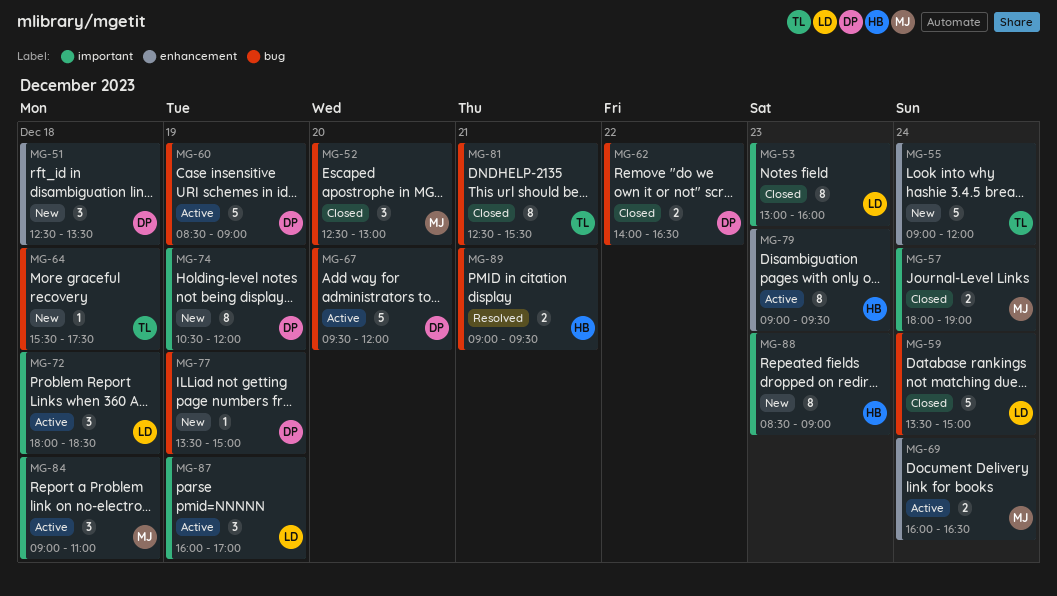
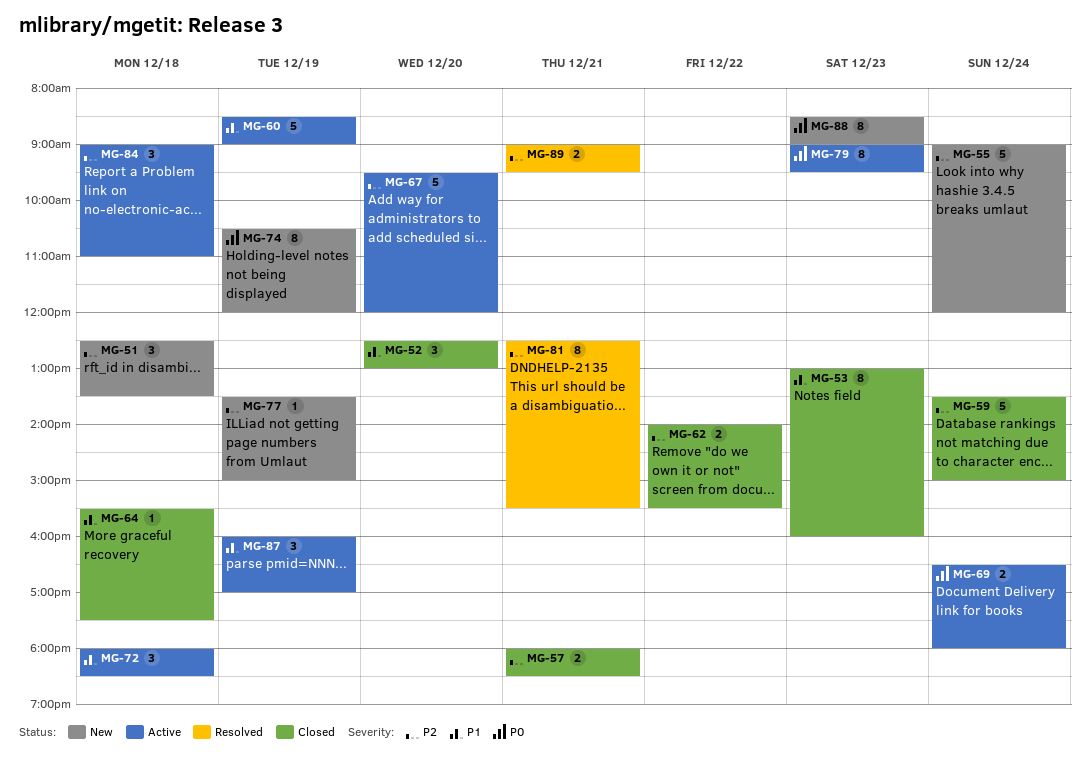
MG-57, day: Dec 24 -> Dec 21
MG-57, ends: 19:00 -> 18:30
MG-62, ends: 16:30 -> 15:30
MG-64, status: New -> Closed
MG-69, begins: 16:00 -> 16:30
MG-69, ends: 16:30 -> 18:00
MG-81, status: Closed -> Resolved

